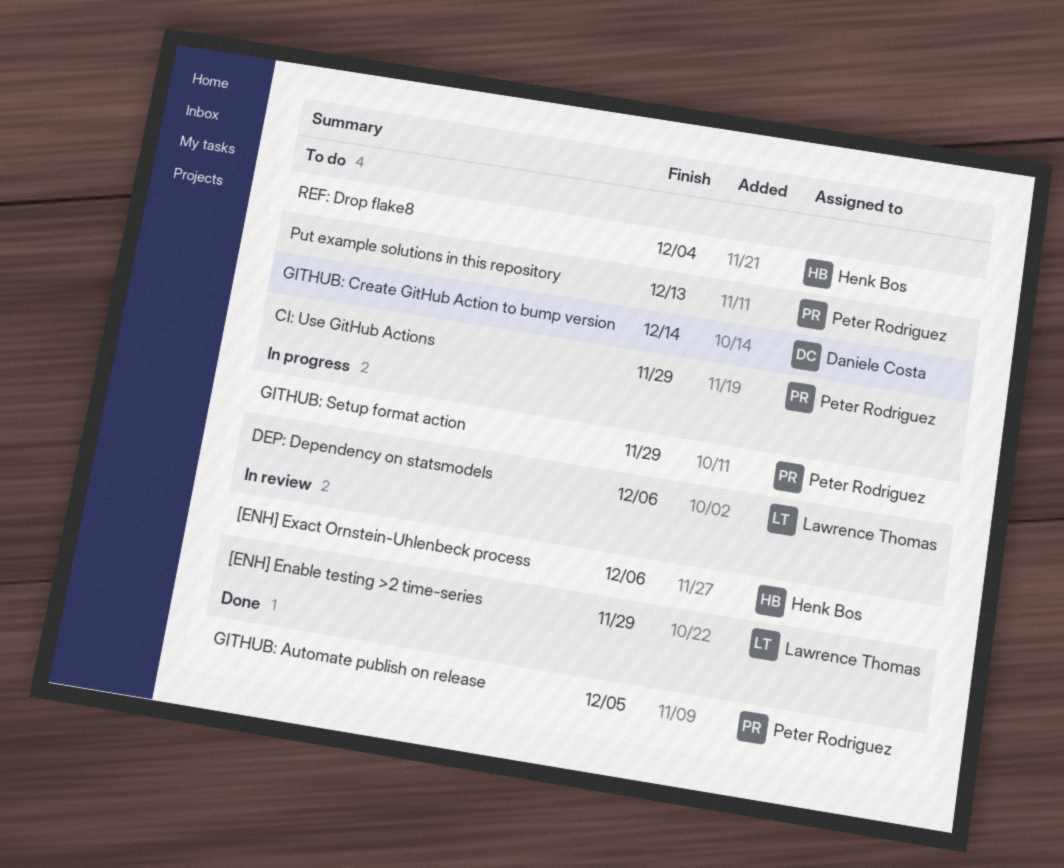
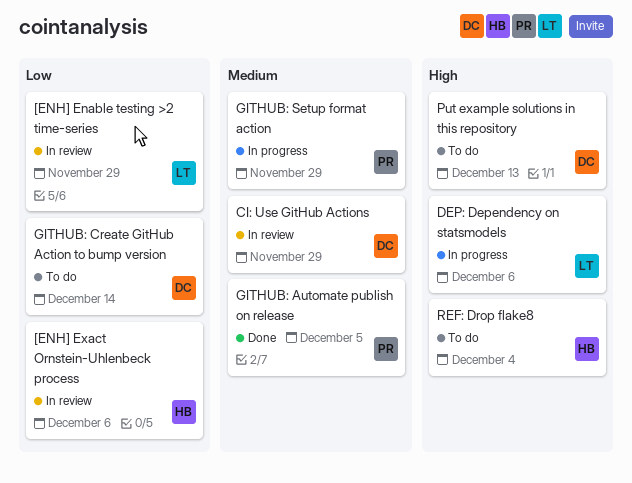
CI: Use GitHub Actions, status: To do -> In review
CI: Use GitHub Actions, owner: Peter Rodriguez -> Daniele Costa
Put example solutions in this repository, owner: Peter Rodriguez -> Daniele Costa

